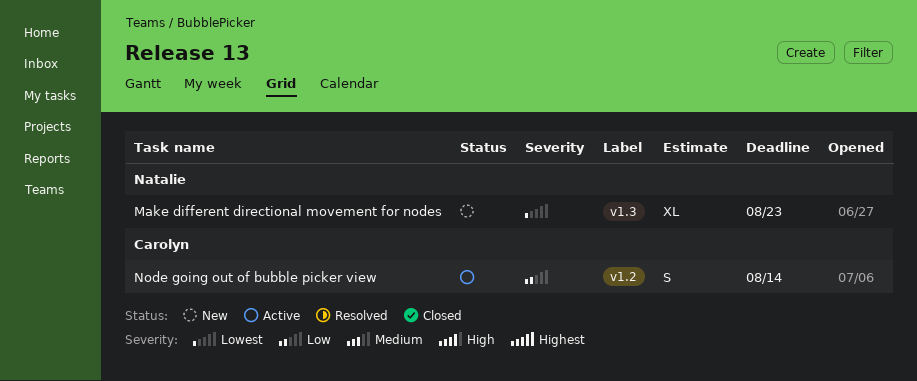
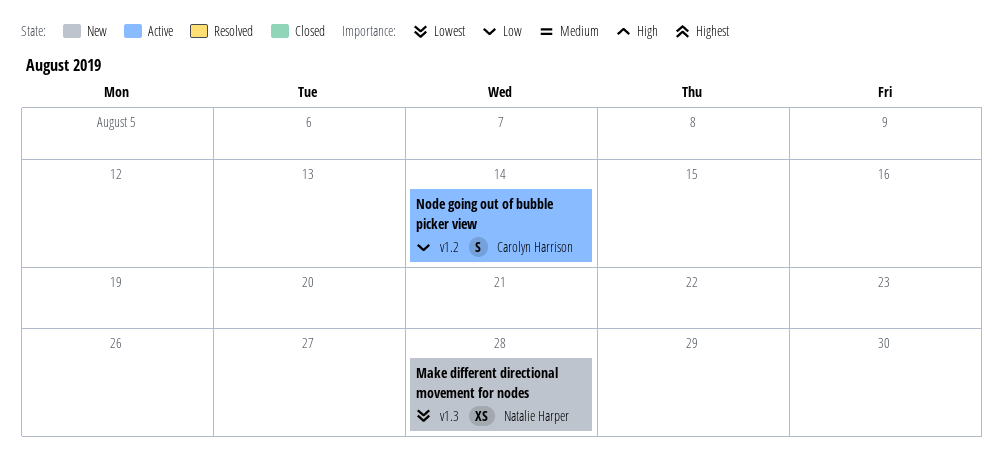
Make different directional movement for nodes, estimate: XL -> XS
Make different directional movement for nodes, due: Aug 23 -> Aug 28

